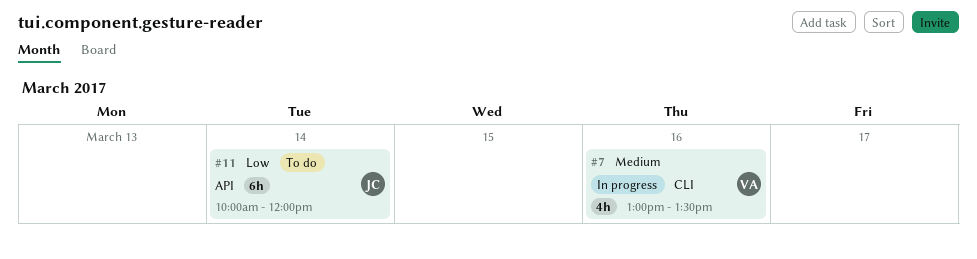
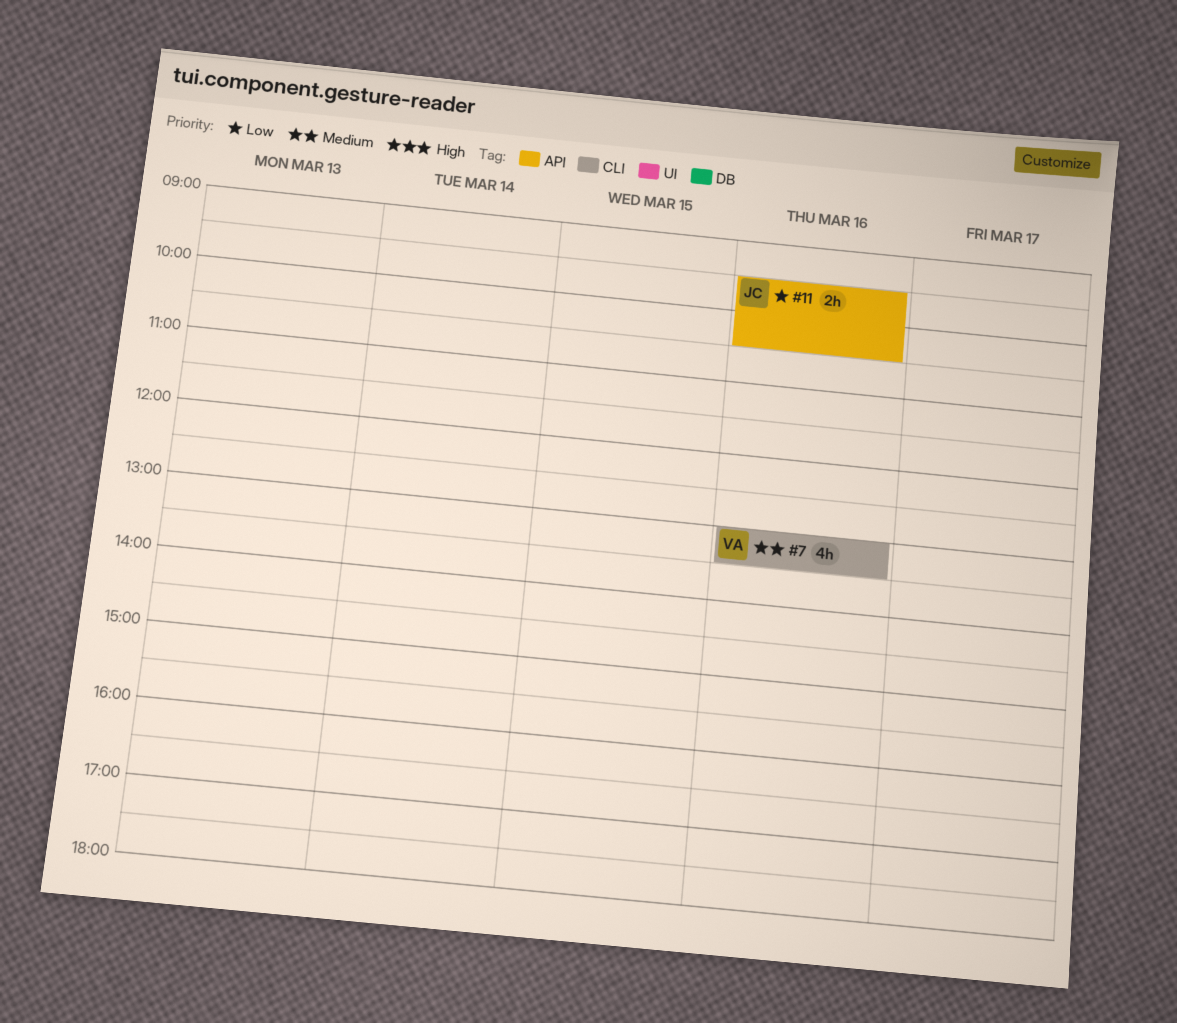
#11, estimate: 6h -> 2h
#11, day: Mar 14 -> Mar 16
#11, begins: 10:00 -> 09:30
#11, ends: 12:00 -> 10:30

